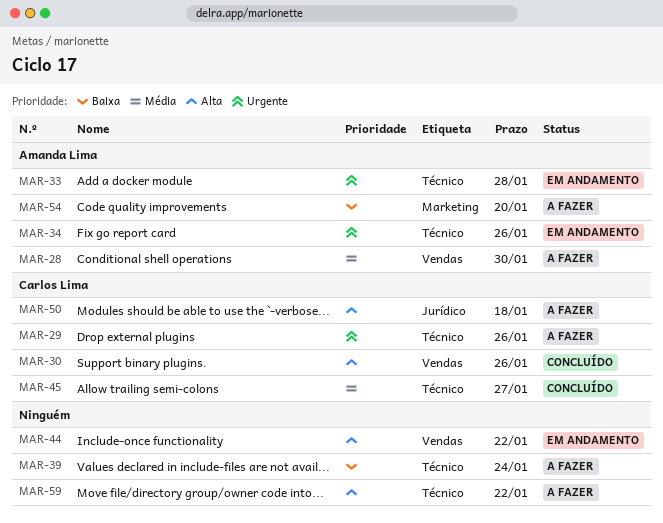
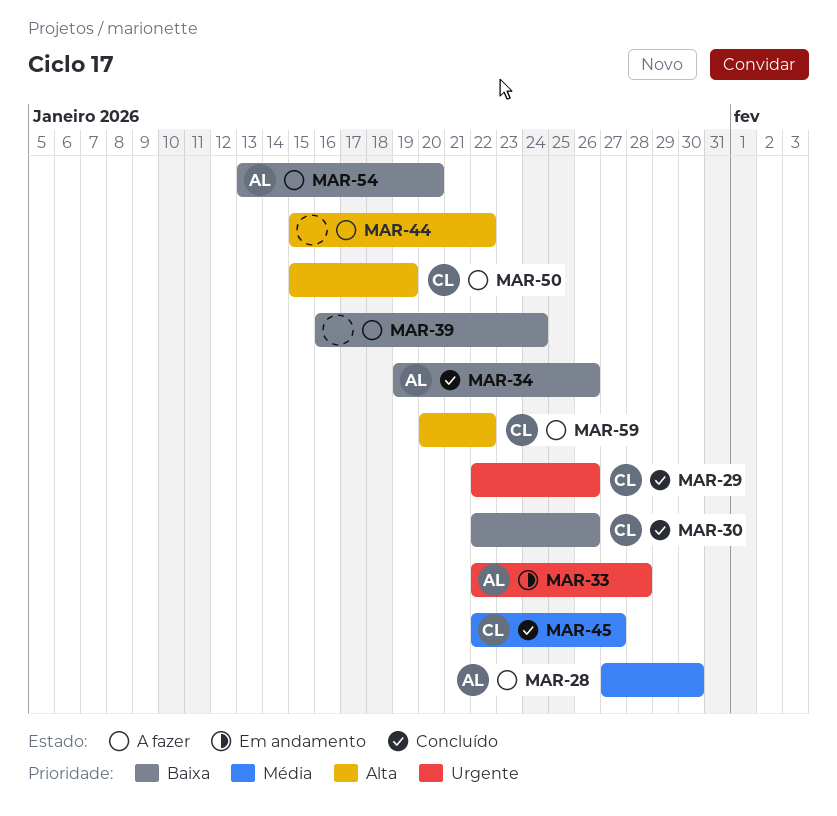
MAR-29, status: A fazer -> Concluído
MAR-30, priority: Alta -> Baixa
MAR-34, status: Em andamento -> Concluído
MAR-34, priority: Urgente -> Baixa
MAR-44, status: Em andamento -> A fazer
MAR-50, due: Jan 18 -> Jan 19
MAR-59, owner: none -> Carlos Lima

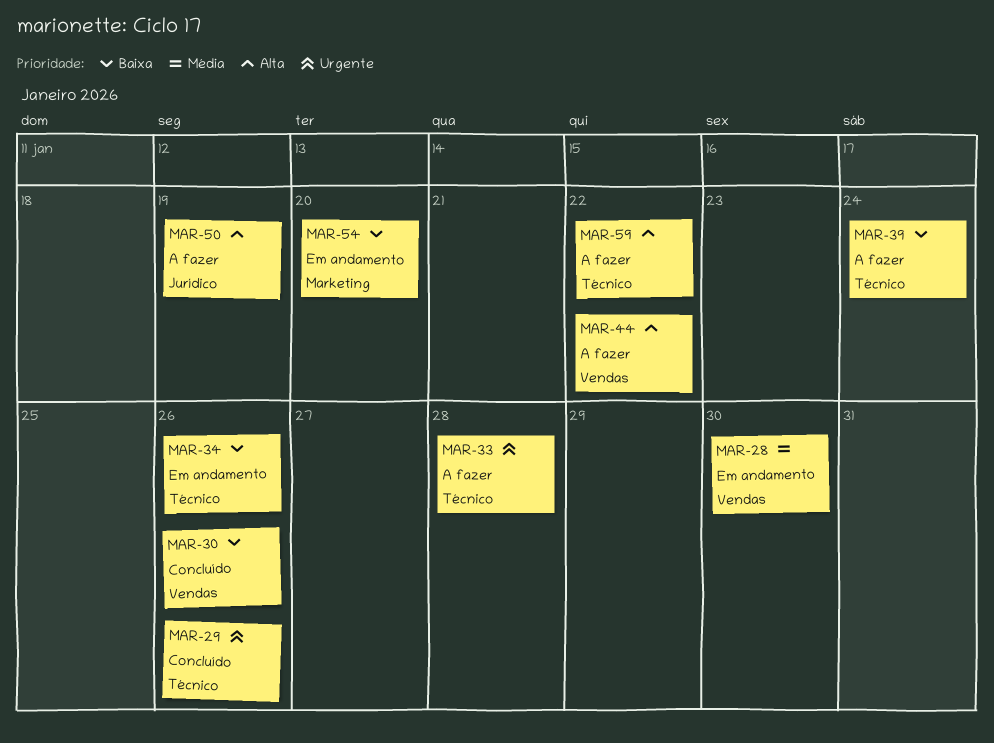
MAR-28, status: A fazer -> Em andamento
MAR-33, status: Em andamento -> A fazer
MAR-34, status: Concluído -> Em andamento
MAR-45: present -> none
MAR-54, status: A fazer -> Em andamento

